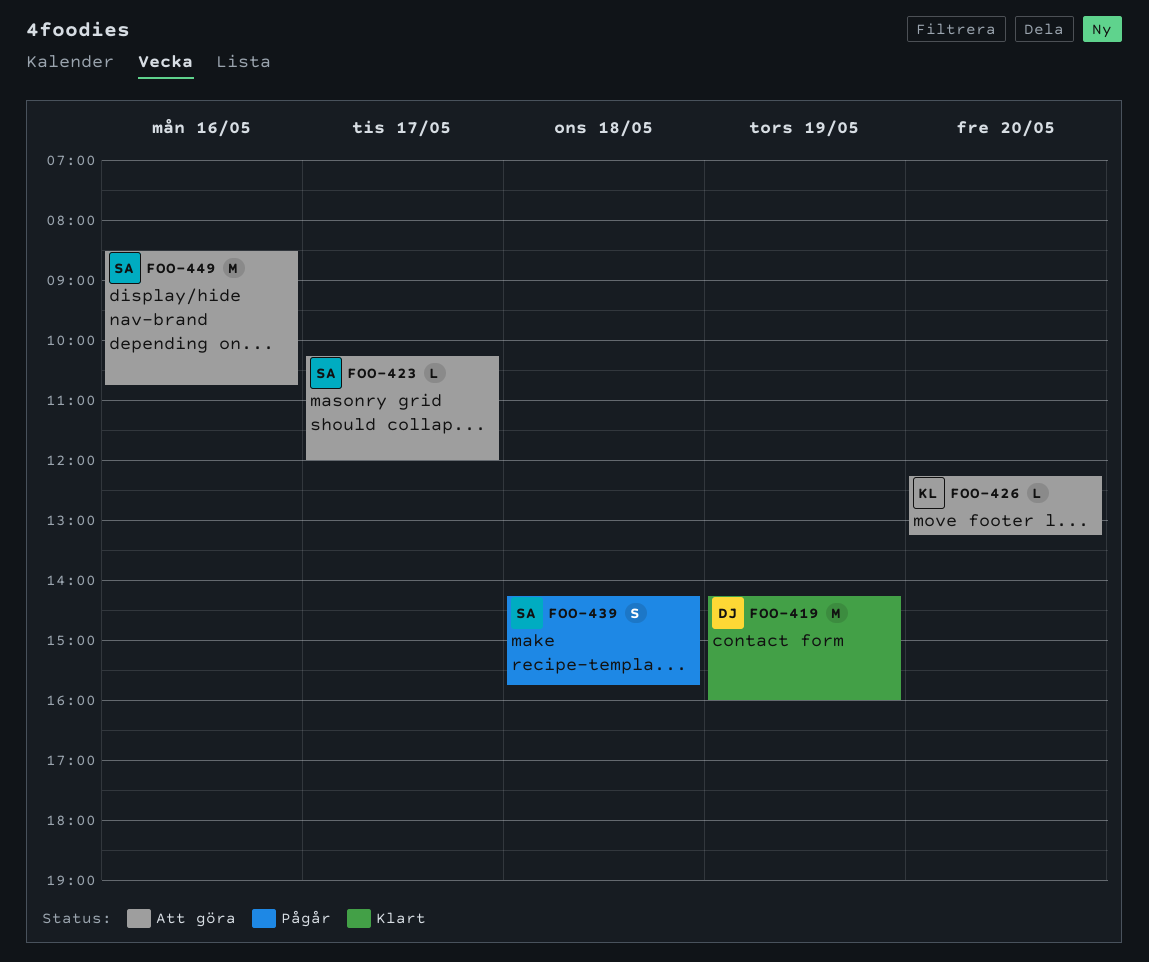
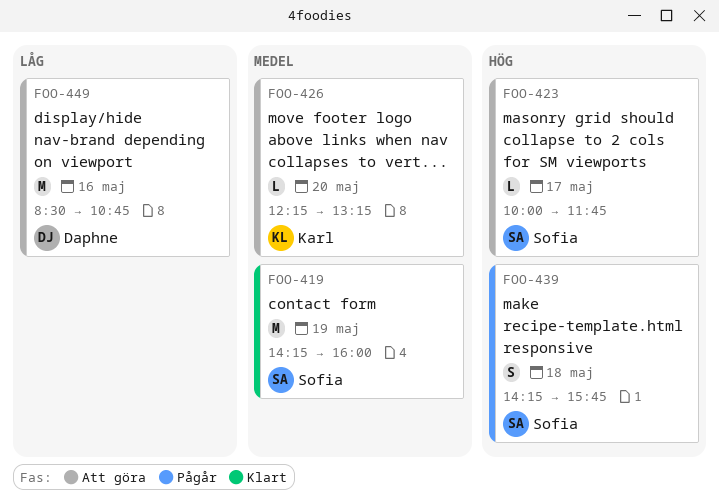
FOO-419, owner: Daphne -> Sofia
FOO-423, begins: 10:15 -> 10:00
FOO-423, ends: 12:00 -> 11:45
FOO-449, owner: Sofia -> Daphne

